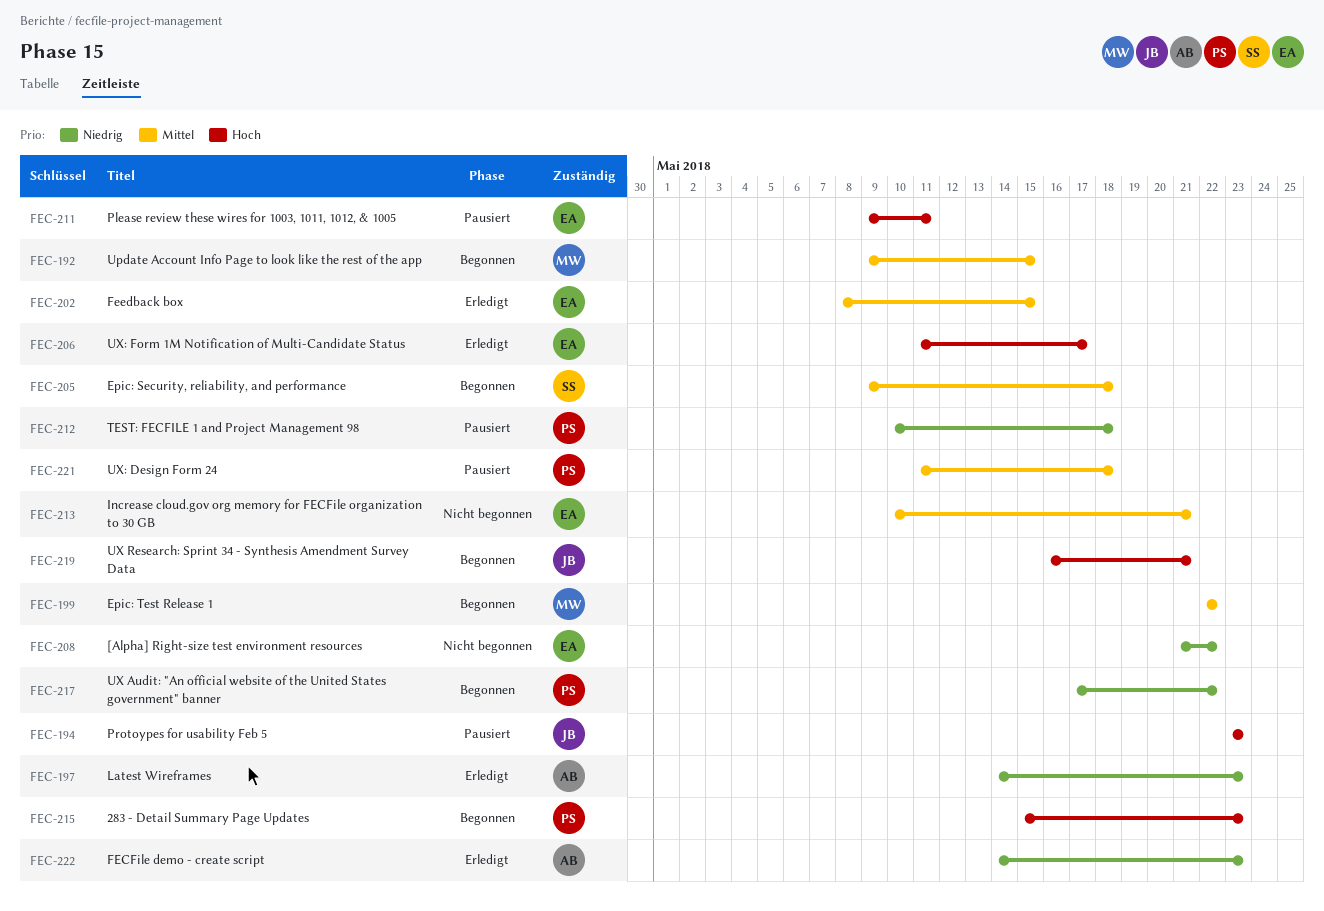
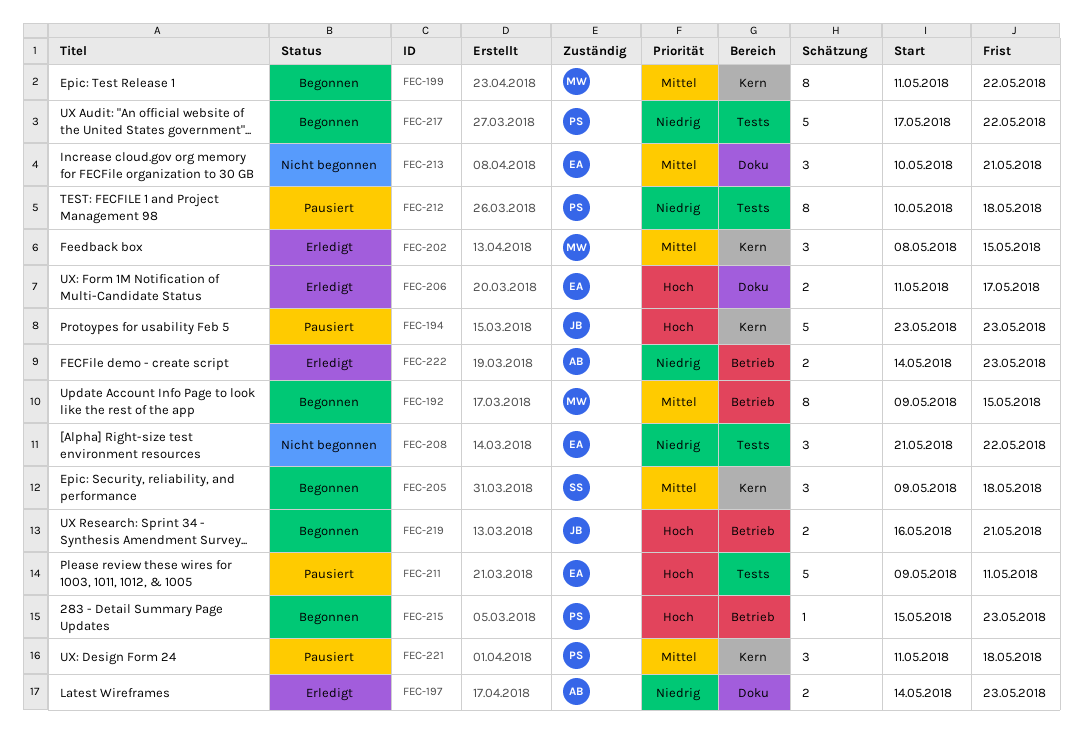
FEC-199, start: May 22 -> May 11
FEC-202, owner: EA -> MW

